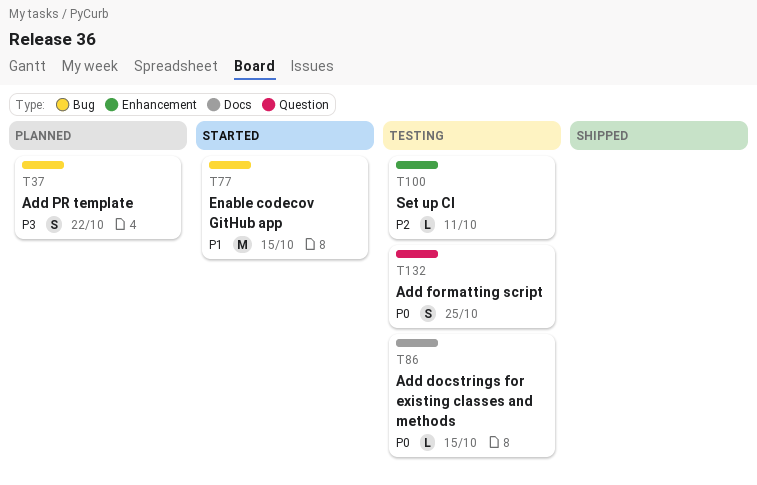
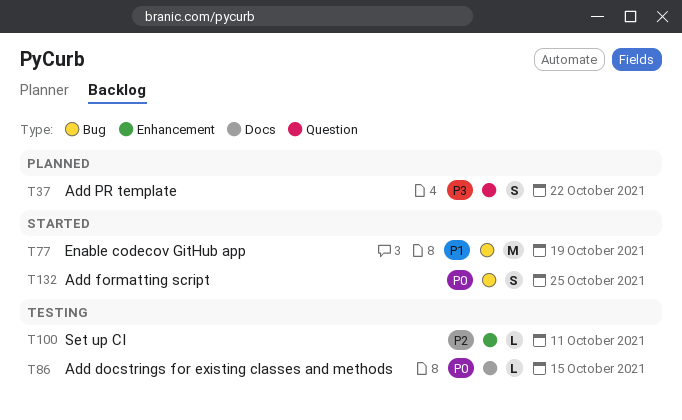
T37, label: Bug -> Question
T77, due: Oct 15 -> Oct 19
T132, status: Testing -> Started
T132, label: Question -> Bug

